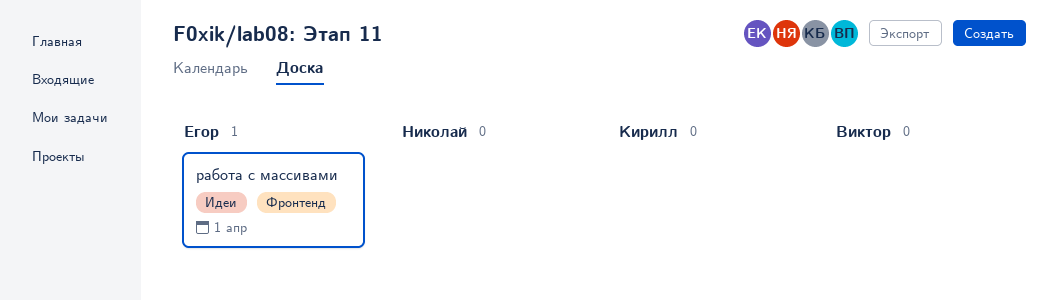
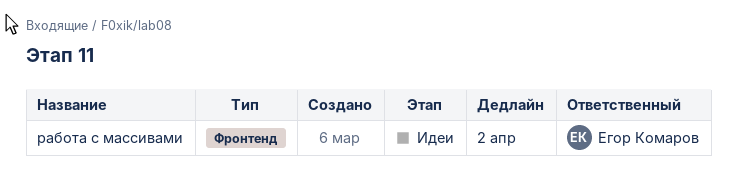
работа с массивами, due: Apr 1 -> Apr 2

